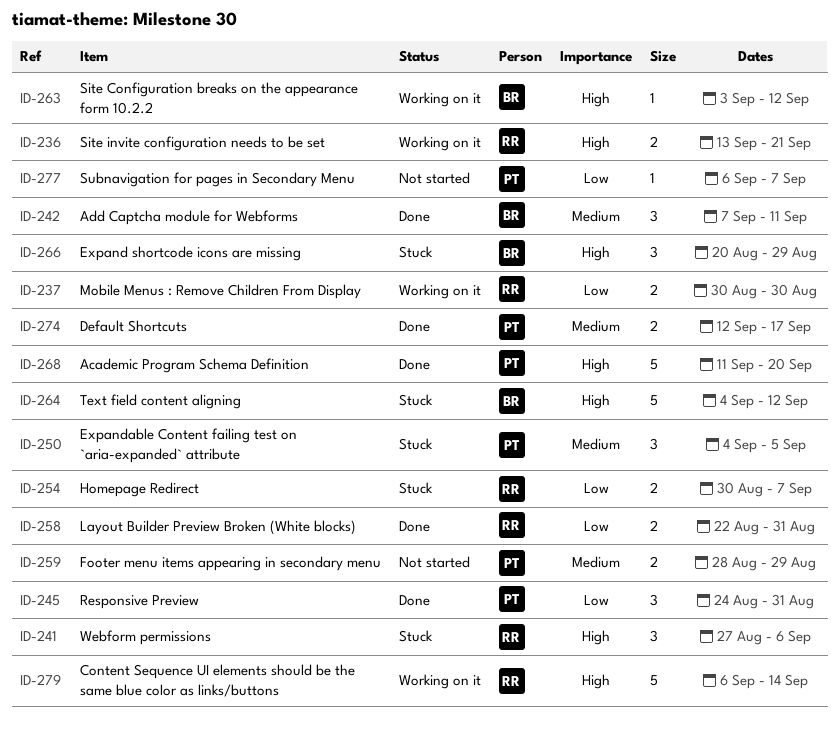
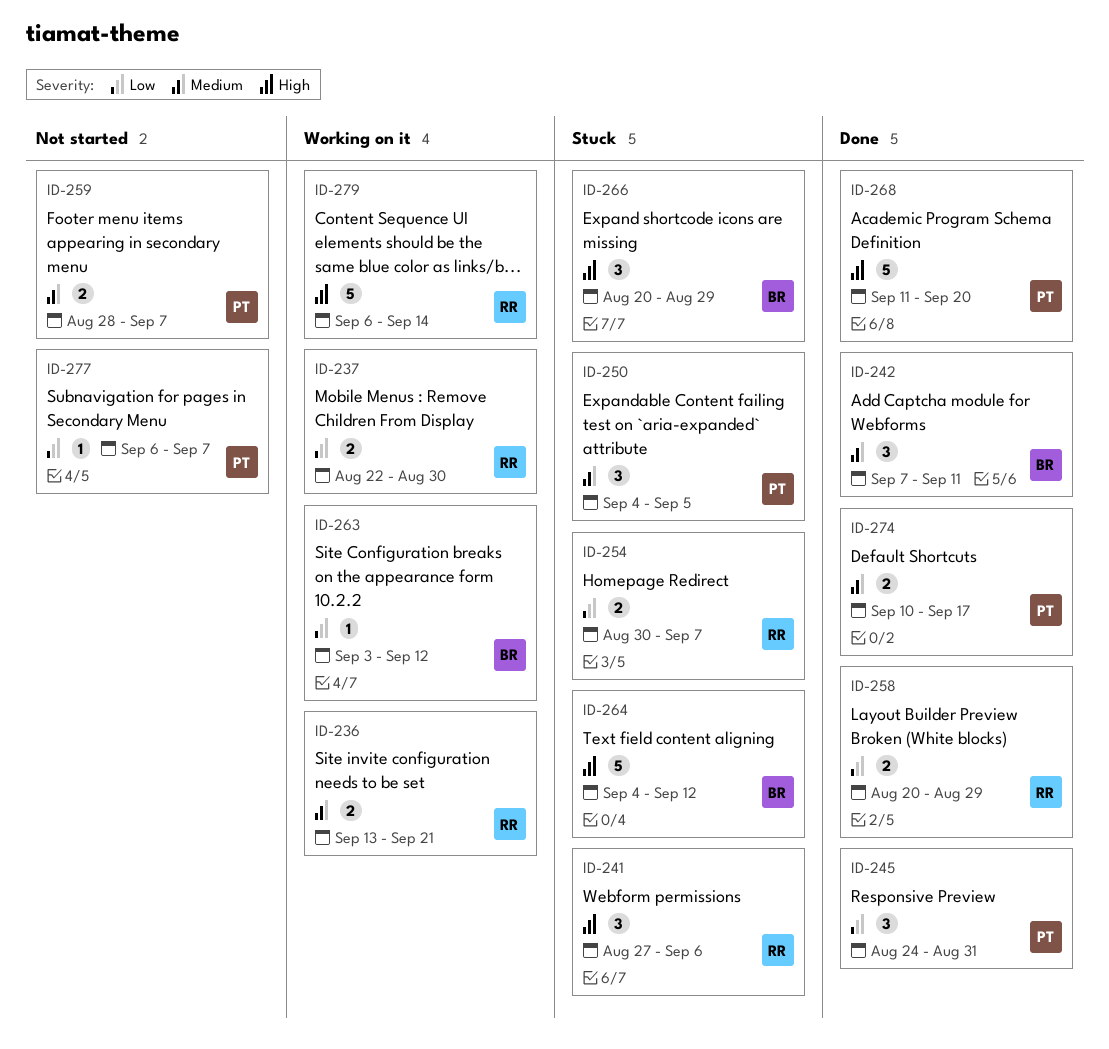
ID-236, priority: High -> Medium
ID-237, start: Aug 30 -> Aug 22
ID-258, start: Aug 22 -> Aug 20
ID-258, due: Aug 31 -> Aug 29
ID-259, due: Aug 29 -> Sep 7
ID-263, priority: High -> Low
ID-274, start: Sep 12 -> Sep 10

